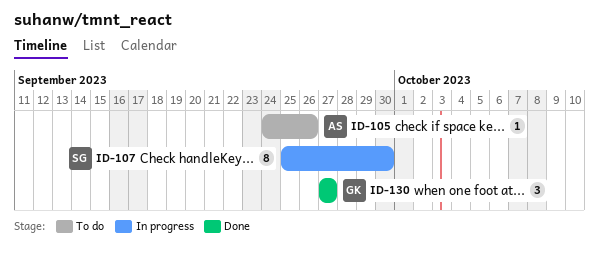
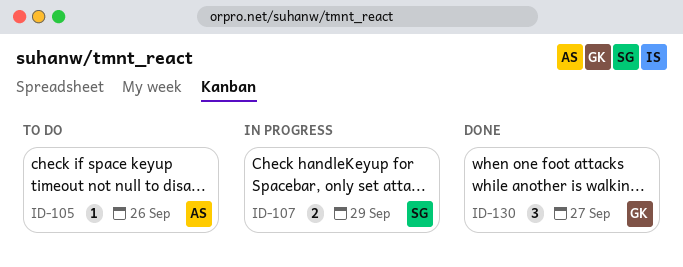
ID-107, estimate: 8 -> 2
ID-107, due: Sep 30 -> Sep 29

